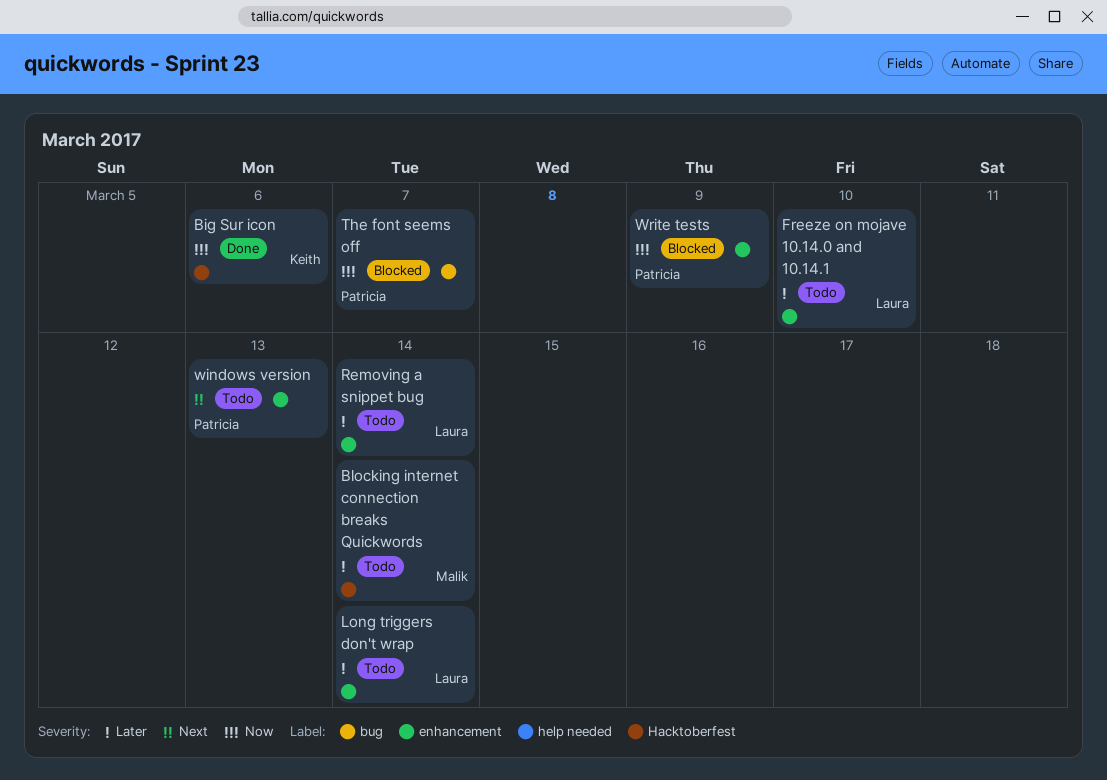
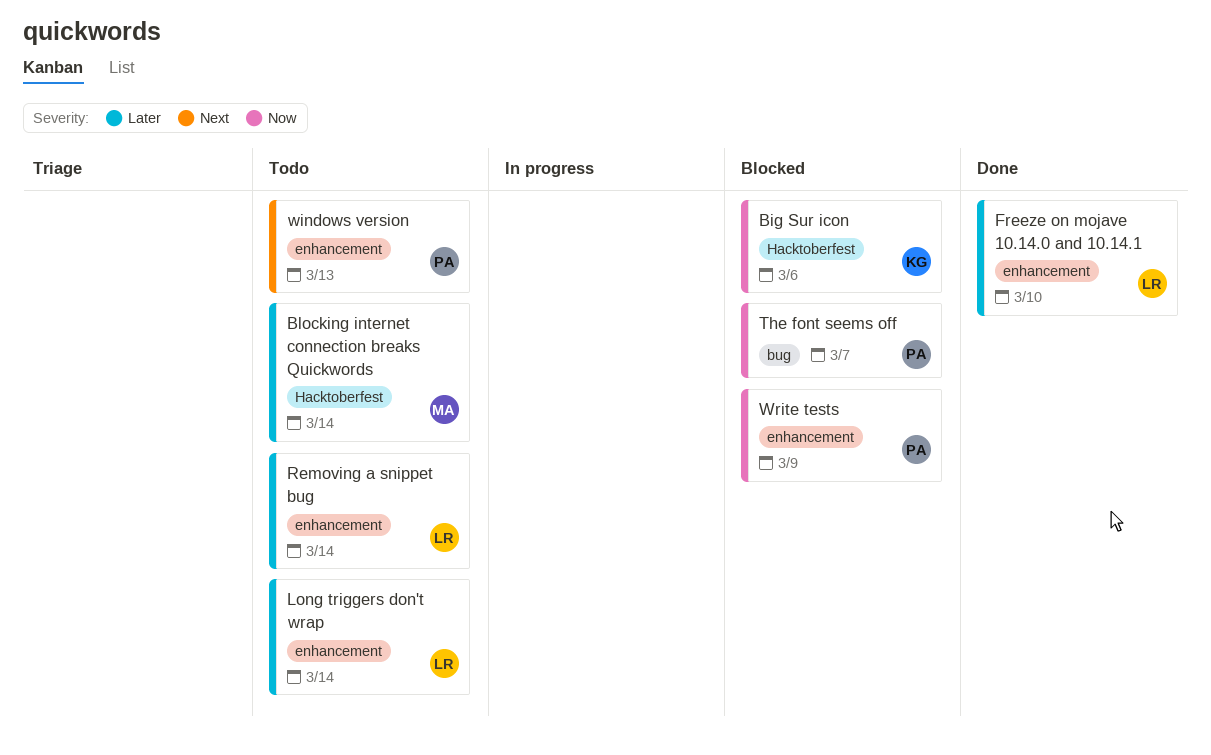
Big Sur icon, status: Done -> Blocked
Freeze on mojave 10.14.0 and 10.14.1, status: Todo -> Done

